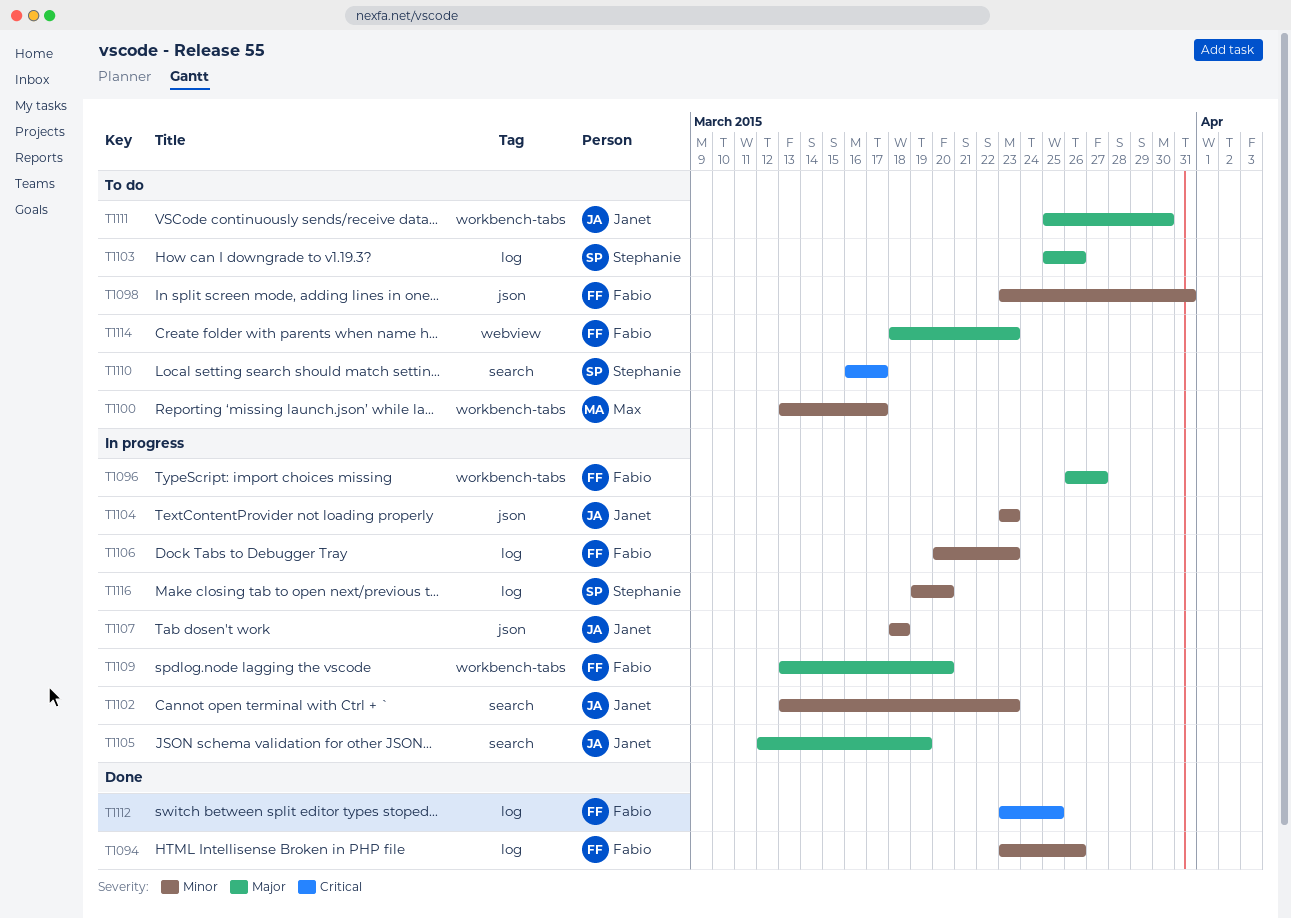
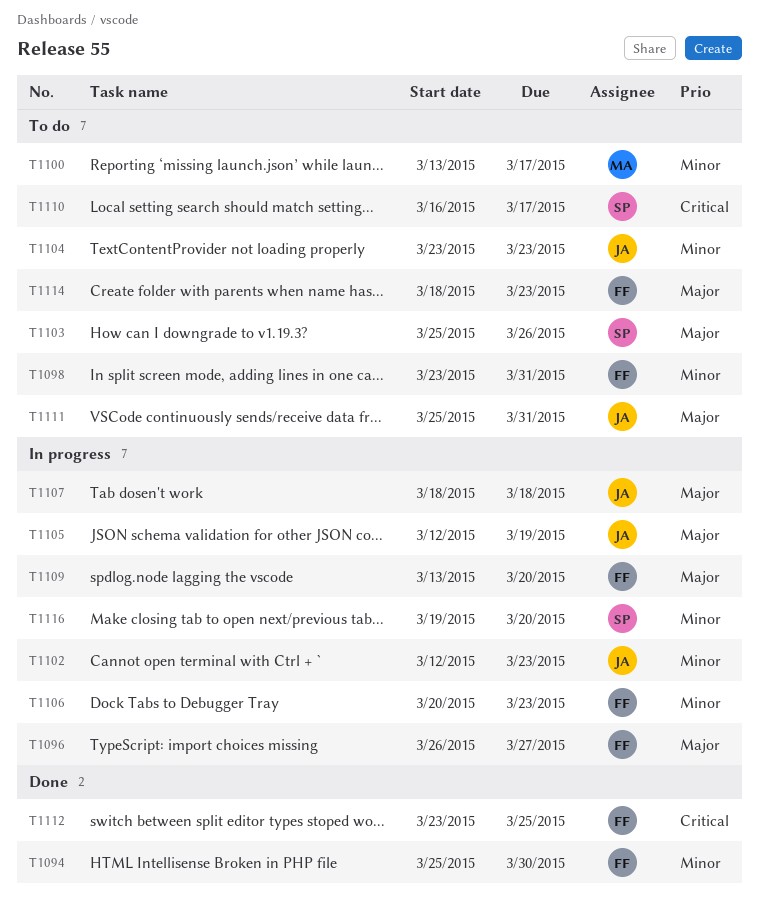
T1094, start: Mar 23 -> Mar 25
T1094, due: Mar 26 -> Mar 30
T1102, start: Mar 13 -> Mar 12
T1104, status: In progress -> To do
T1107, priority: Minor -> Major
T1111, due: Mar 30 -> Mar 31

